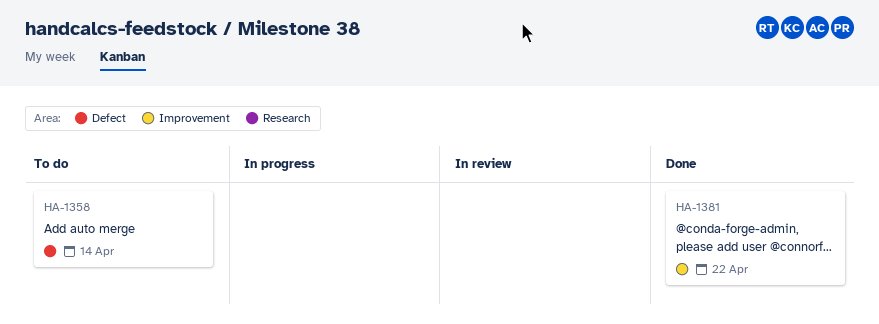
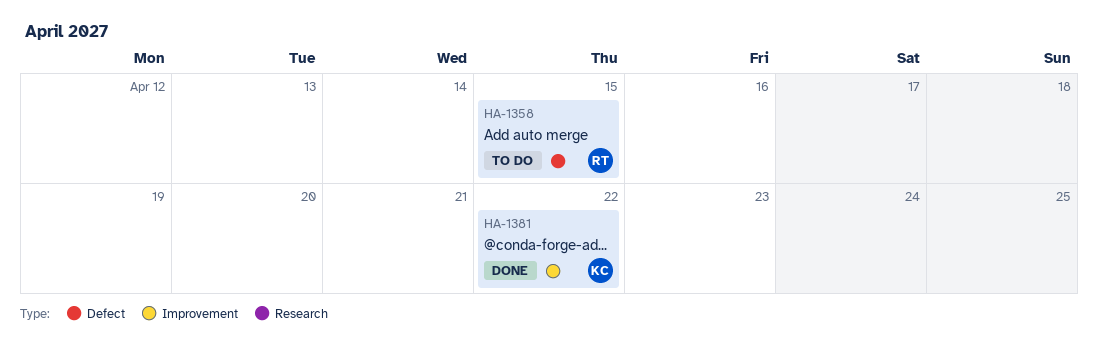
HA-1358, due: Apr 14 -> Apr 15

